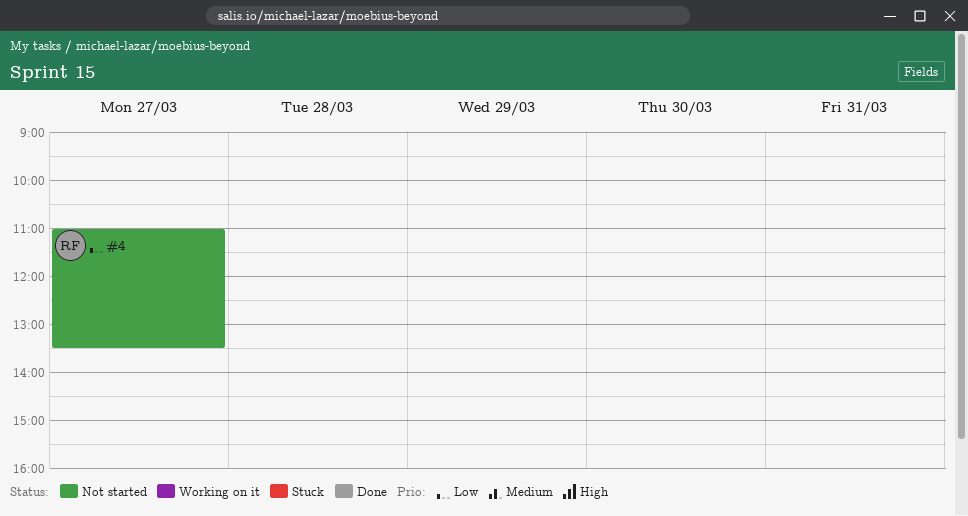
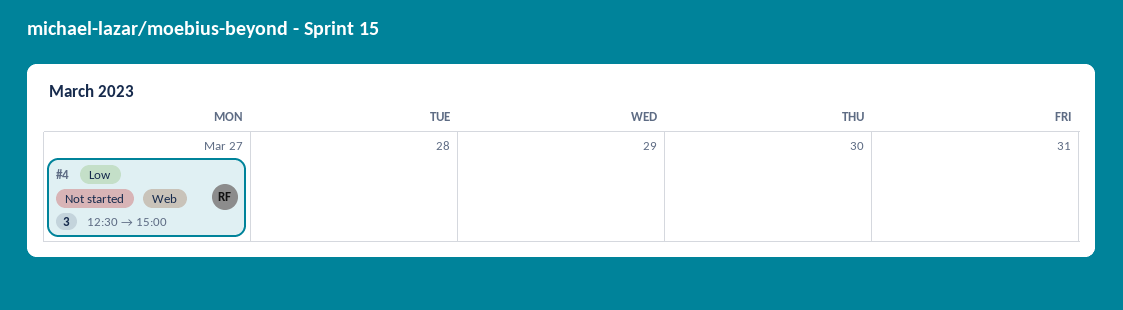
#4, begins: 11:00 -> 12:30
#4, ends: 13:30 -> 15:00

